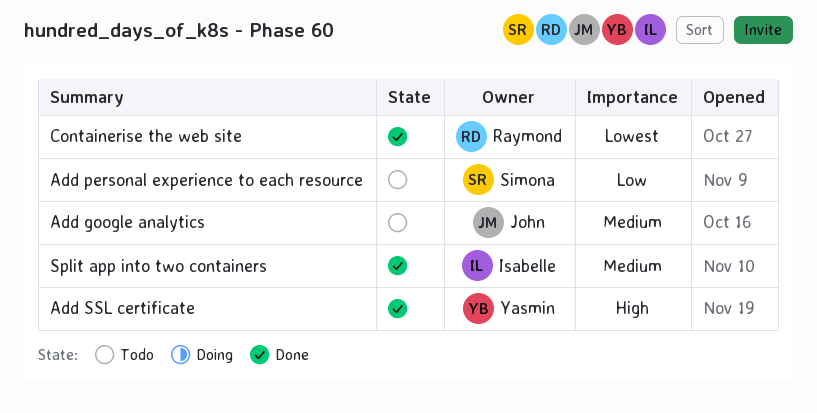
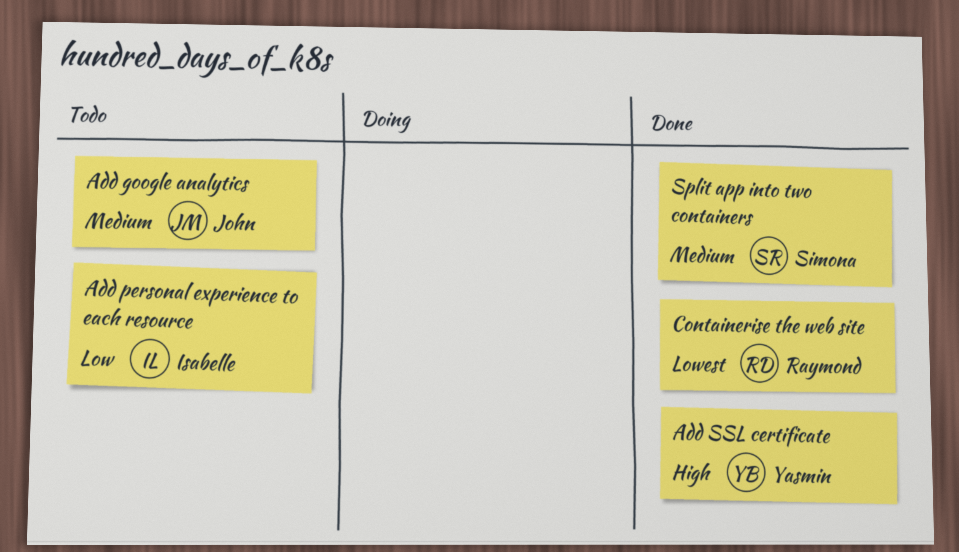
Add personal experience to each resource, owner: Simona -> Isabelle
Split app into two containers, owner: Isabelle -> Simona

